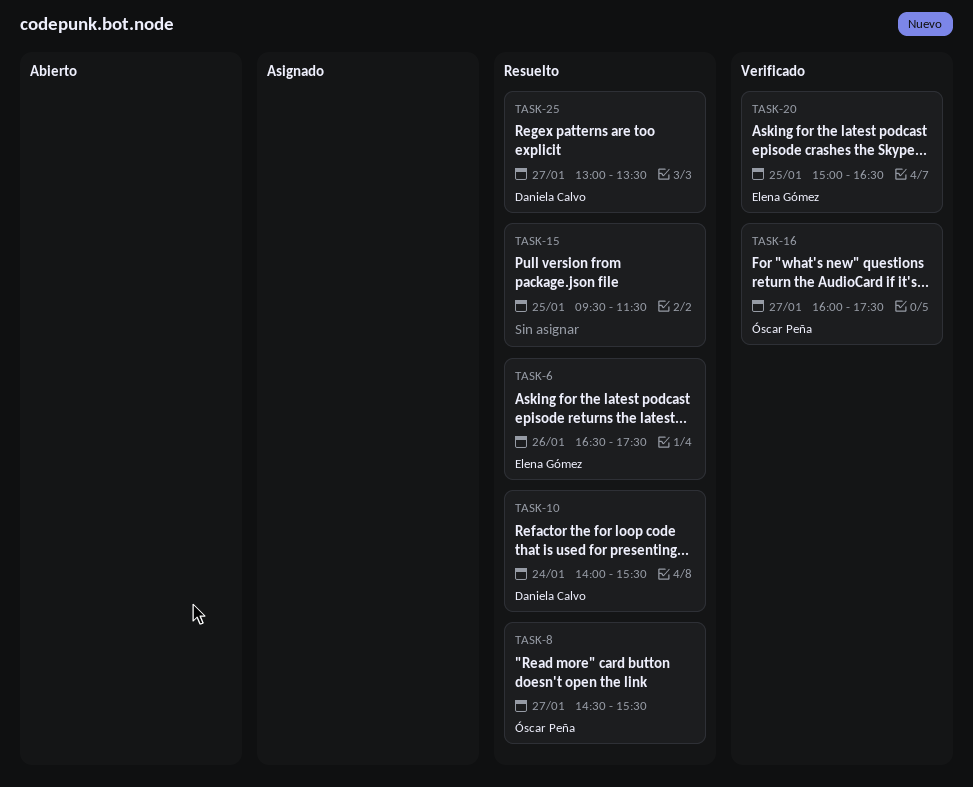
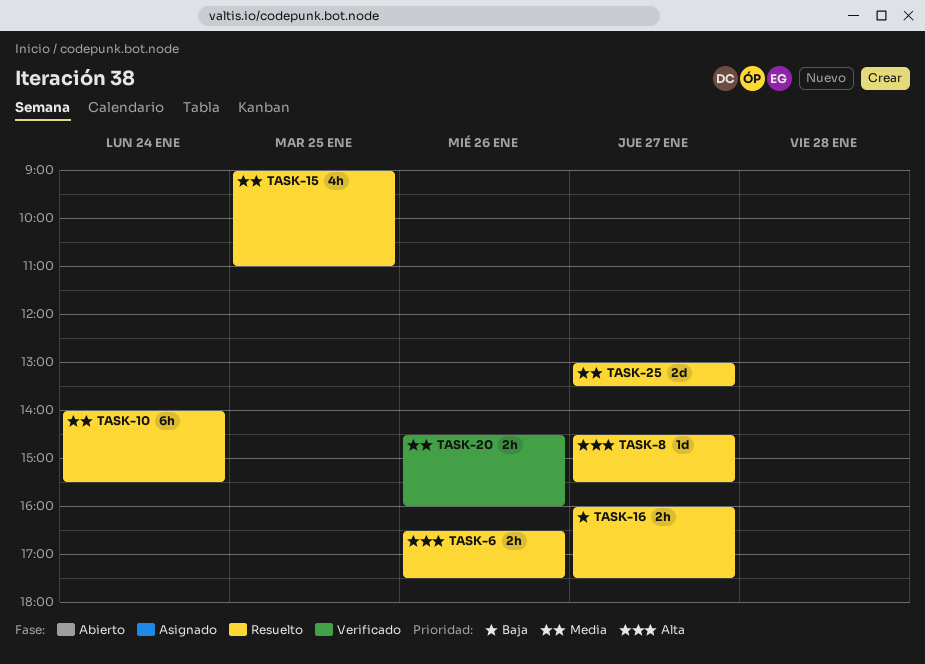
TASK-15, begins: 09:30 -> 09:00
TASK-15, ends: 11:30 -> 11:00
TASK-16, status: Verificado -> Resuelto
TASK-20, day: Jan 25 -> Jan 26
TASK-20, begins: 15:00 -> 14:30
TASK-20, ends: 16:30 -> 16:00

